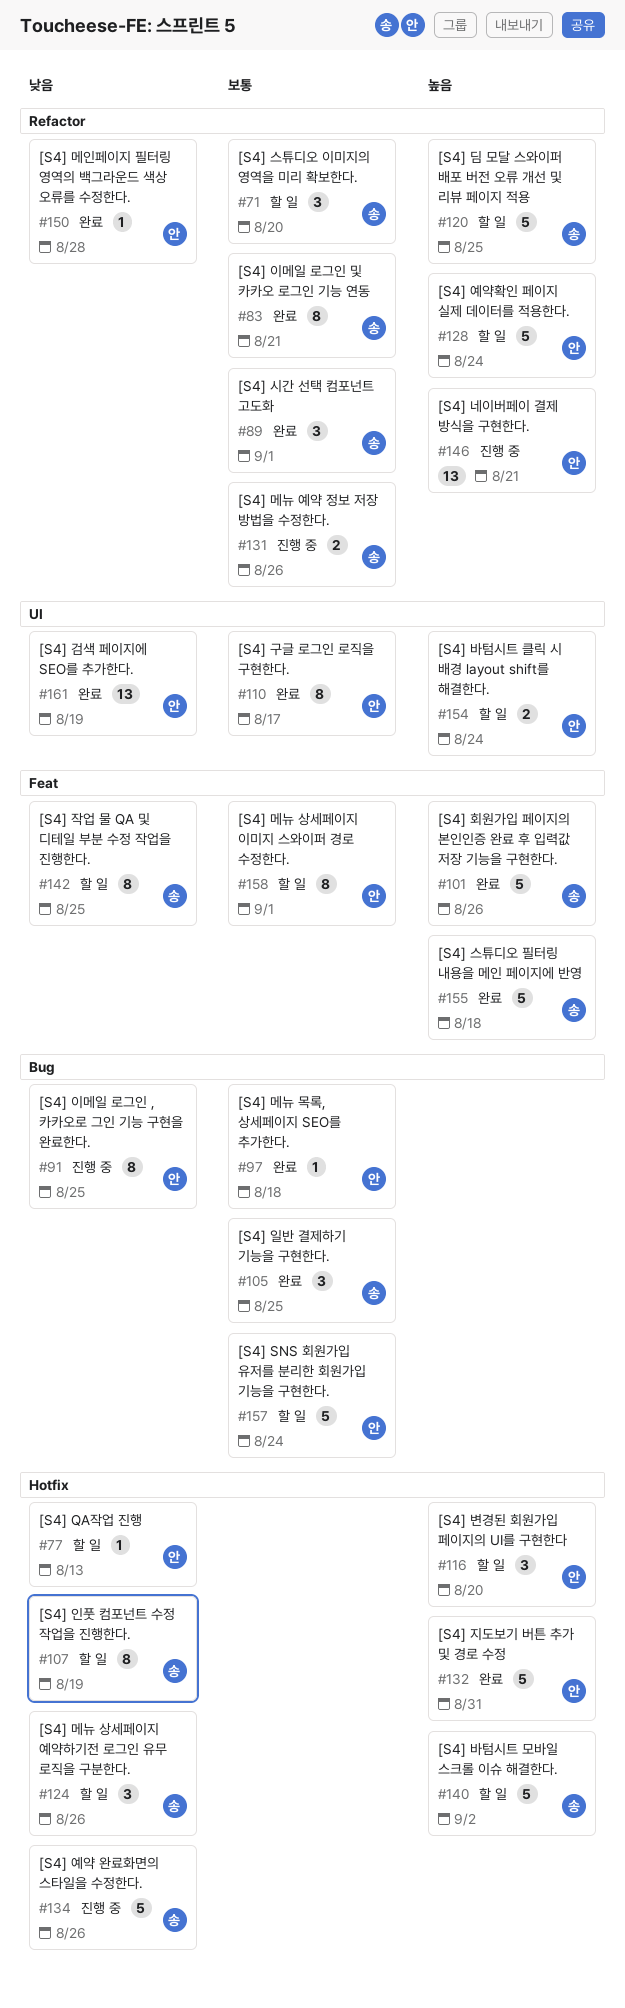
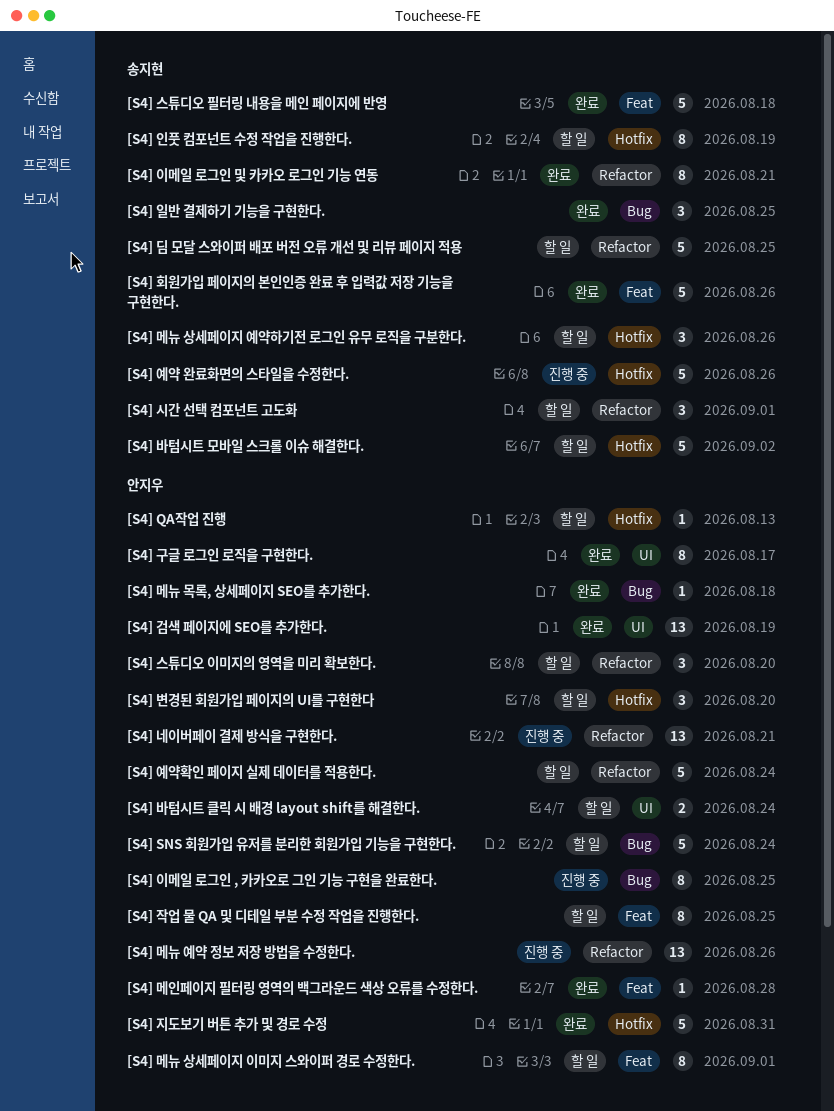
[S4] 메뉴 예약 정보 저장 방법을 수정한다., owner: 송지현 -> 안지우
[S4] 메뉴 예약 정보 저장 방법을 수정한다., estimate: 2 -> 13
[S4] 메인페이지 필터링 영역의 백그라운드 색상 오류를 수정한다., label: Refactor -> Feat
[S4] 스튜디오 이미지의 영역을 미리 확보한다., owner: 송지현 -> 안지우
[S4] 시간 선택 컴포넌트 고도화, status: 완료 -> 할 일
[S4] 작업 물 QA 및 디테일 부분 수정 작업을 진행한다., owner: 송지현 -> 안지우

